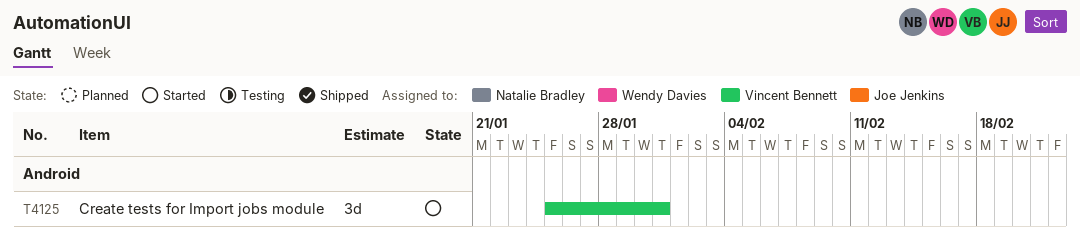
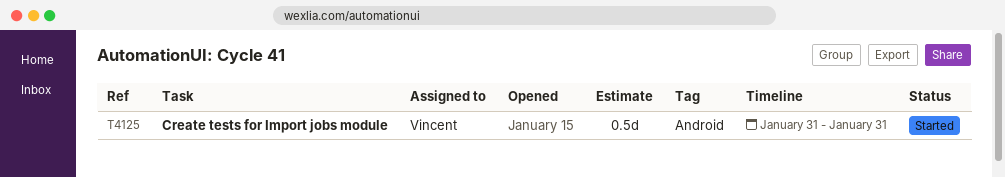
T4125, estimate: 3d -> 0.5d
T4125, start: Jan 25 -> Jan 31

